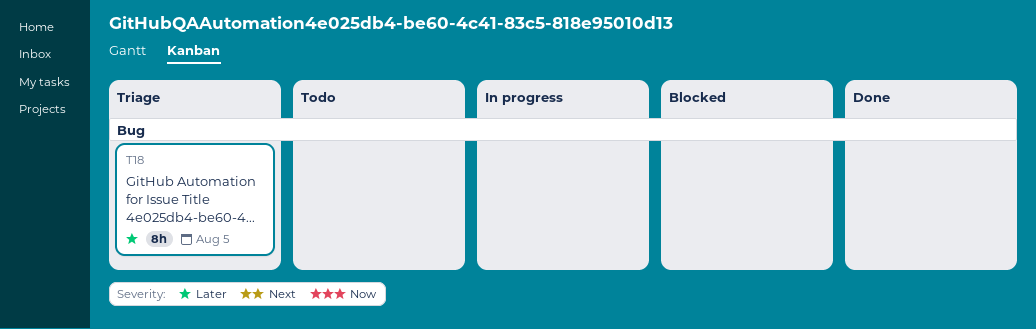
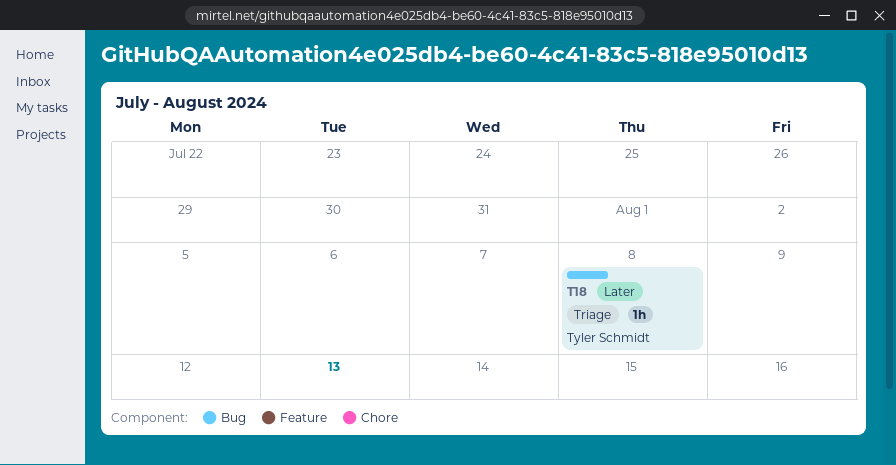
T18, estimate: 8h -> 1h
T18, due: Aug 5 -> Aug 8

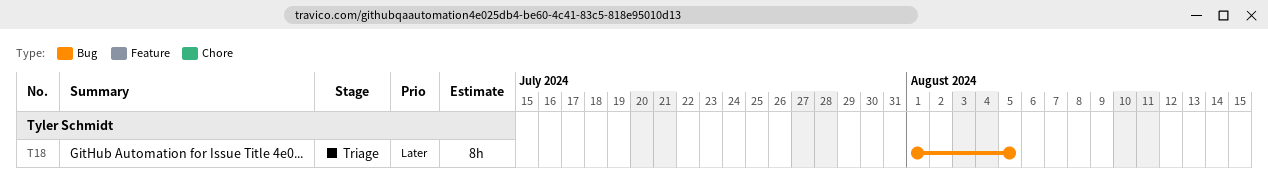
T18, estimate: 1h -> 8h
T18, due: Aug 8 -> Aug 5

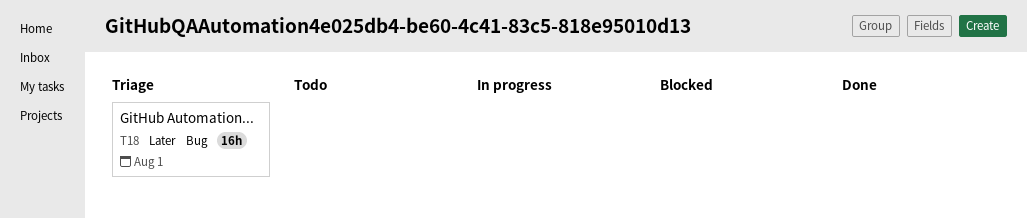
T18, estimate: 8h -> 16h
T18, due: Aug 5 -> Aug 1

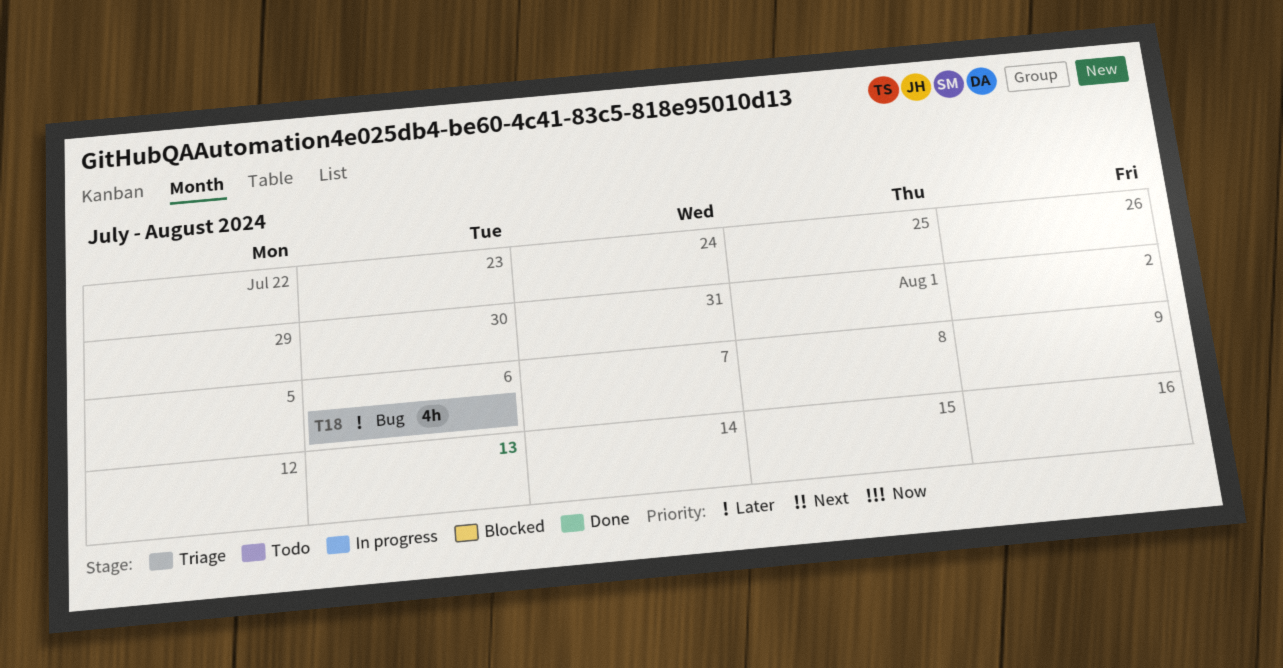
T18, estimate: 16h -> 4h
T18, due: Aug 1 -> Aug 6

